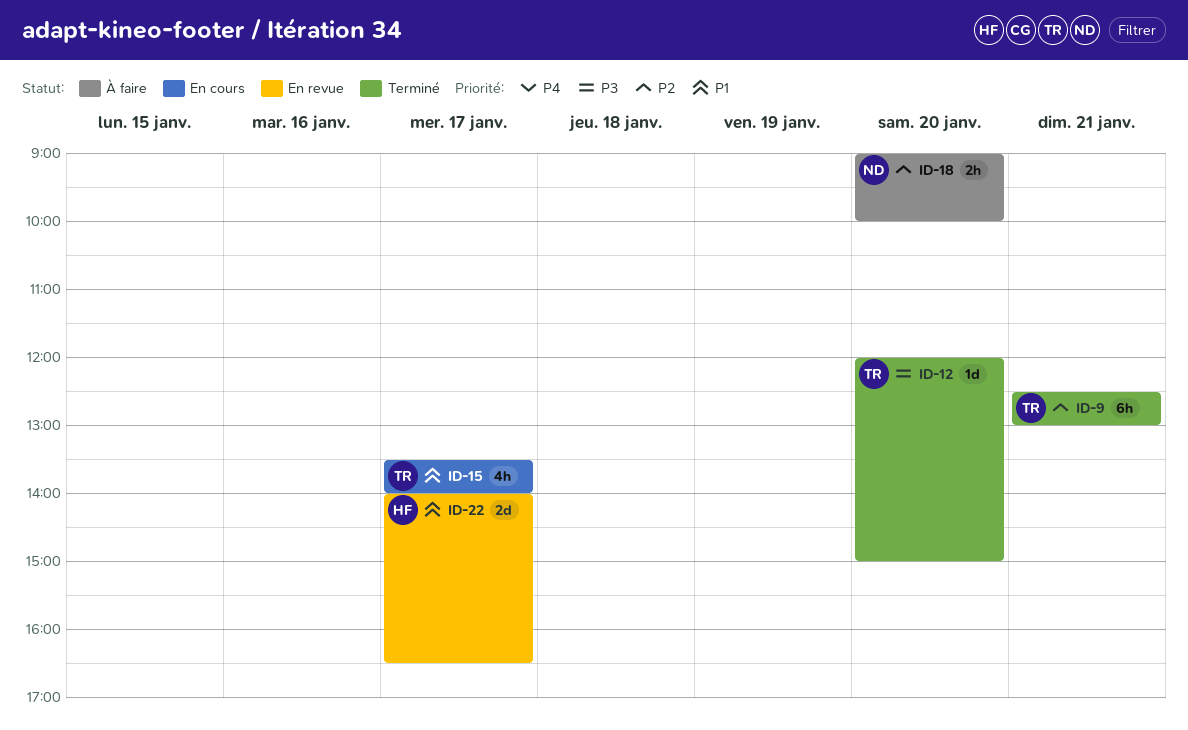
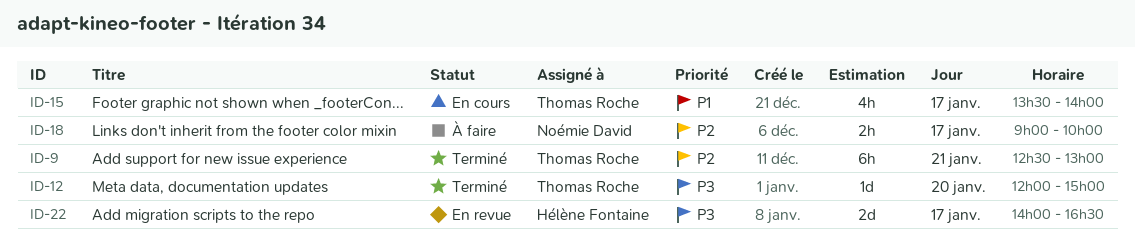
ID-18, day: Jan 20 -> Jan 17
ID-22, priority: P1 -> P3

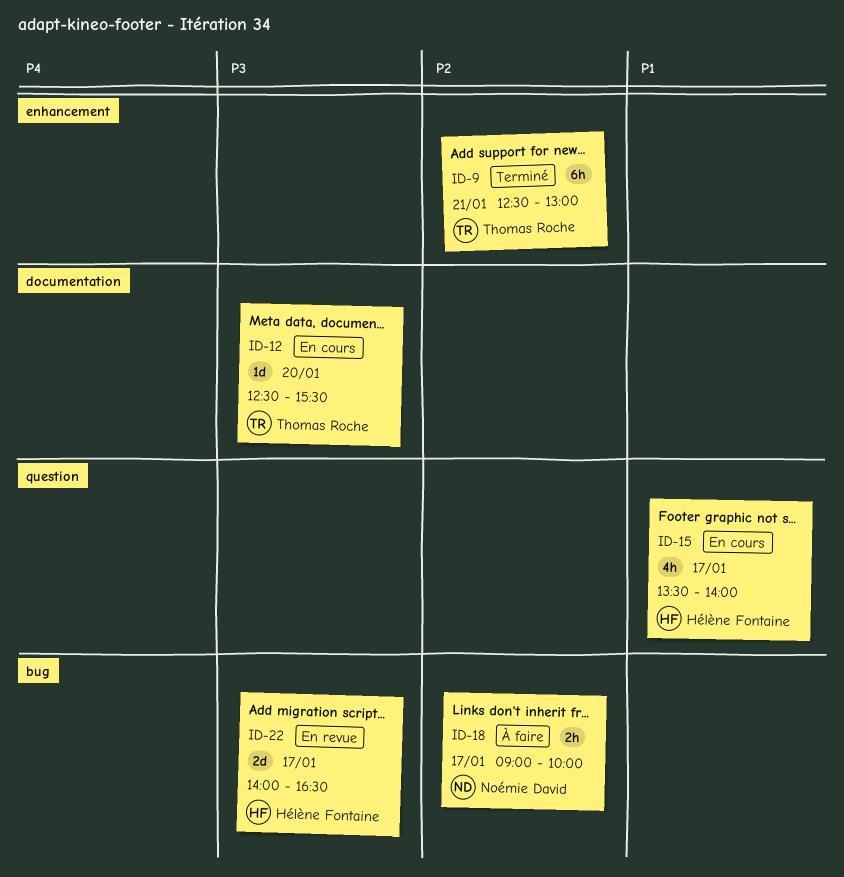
ID-12, status: Terminé -> En cours
ID-12, begins: 12:00 -> 12:30
ID-12, ends: 15:00 -> 15:30
ID-15, owner: Thomas Roche -> Hélène Fontaine

